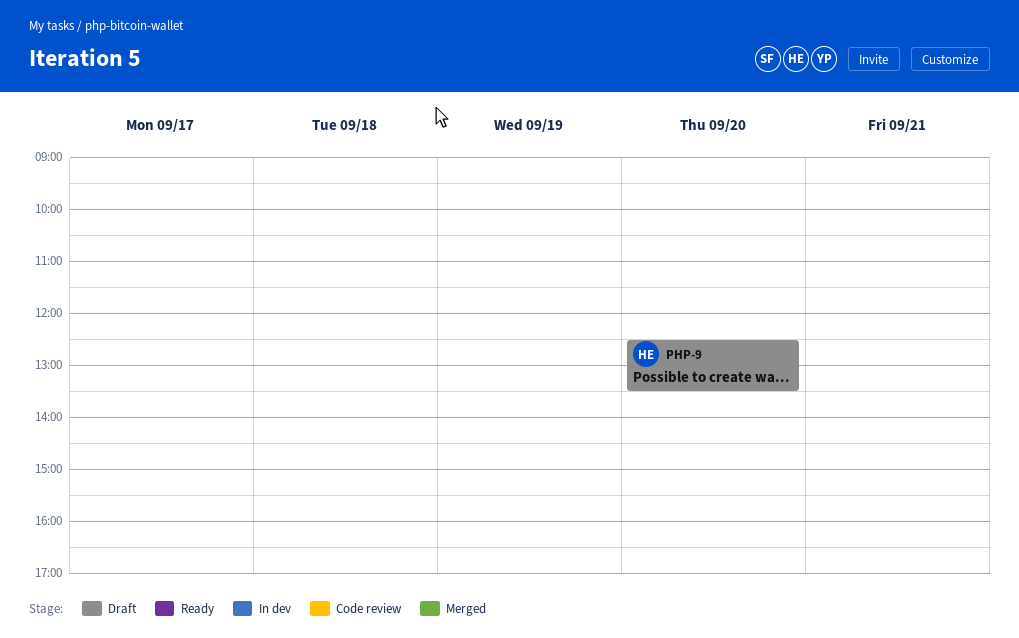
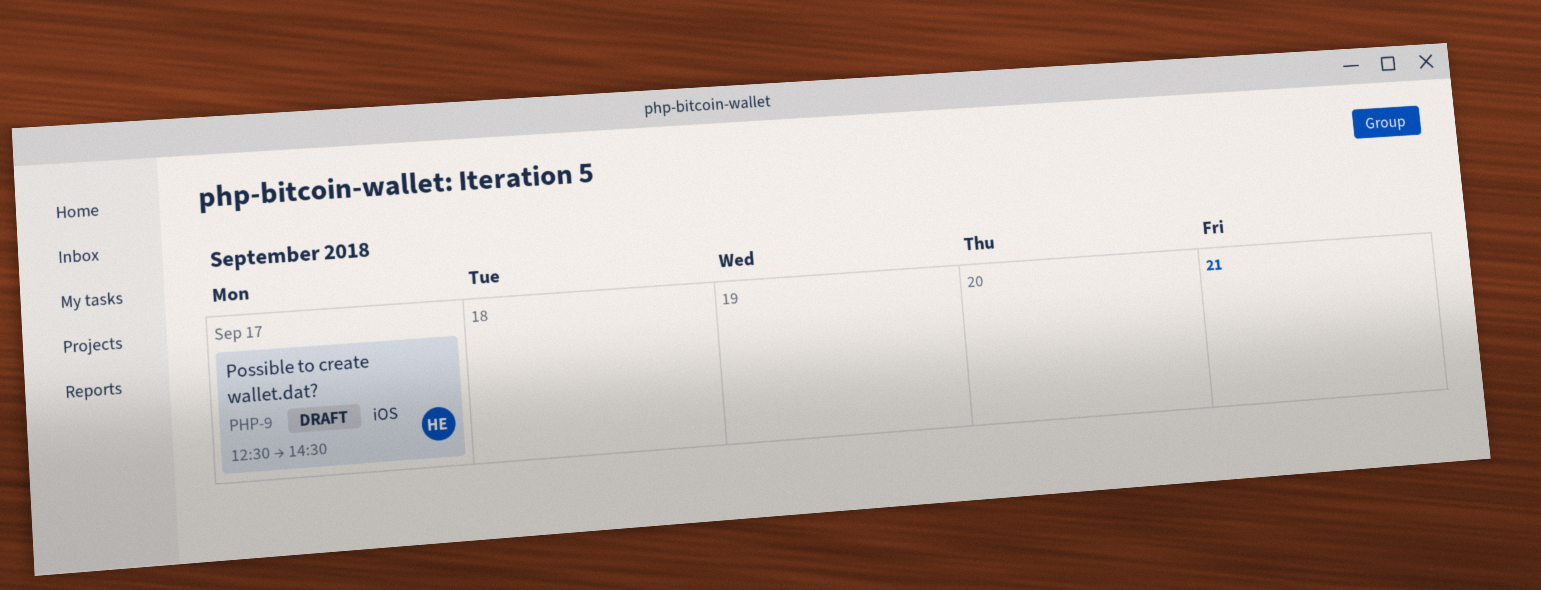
PHP-9, day: Sep 20 -> Sep 17
PHP-9, ends: 13:30 -> 14:30

